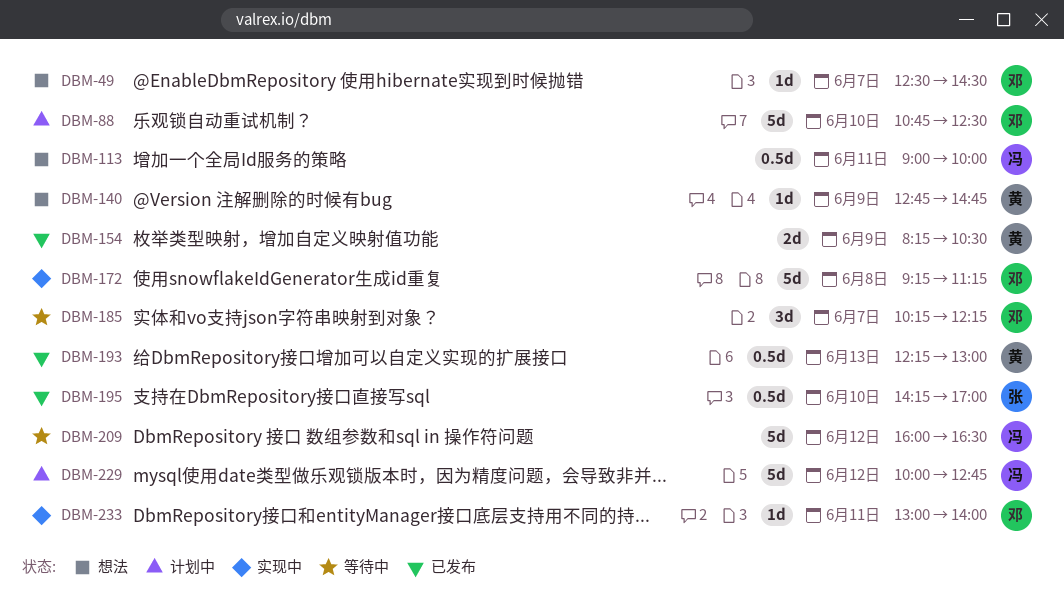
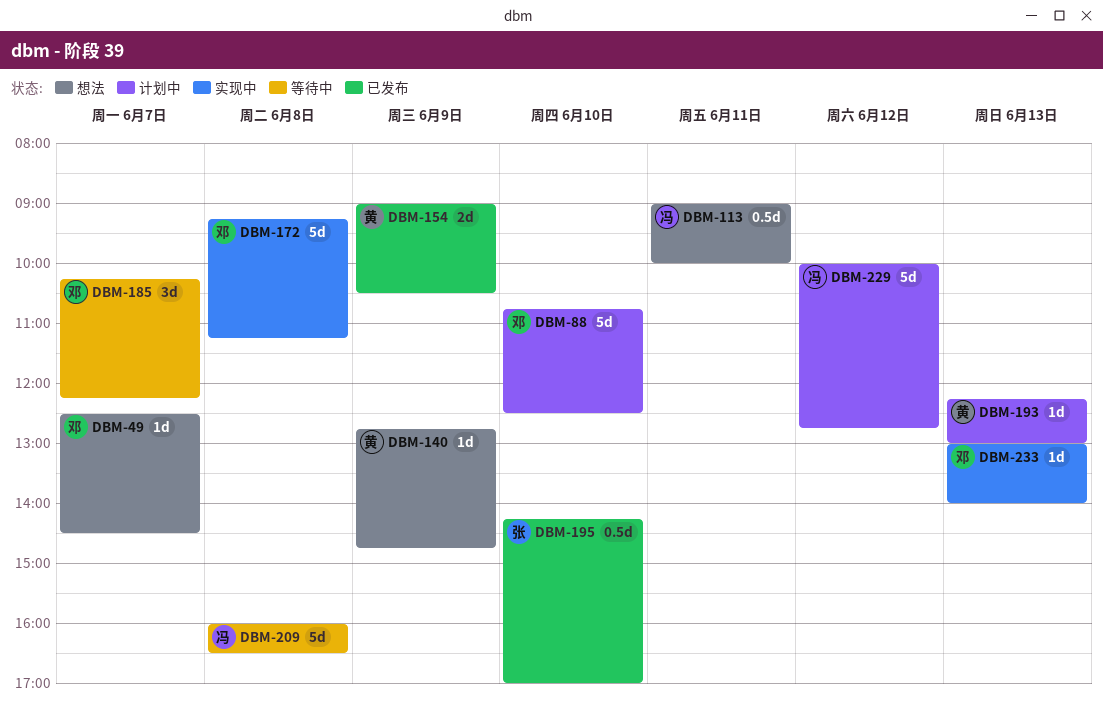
DBM-154, begins: 08:15 -> 09:00
DBM-193, status: 已发布 -> 计划中
DBM-193, estimate: 0.5d -> 1d
DBM-209, day: Jun 12 -> Jun 8
DBM-233, day: Jun 11 -> Jun 13

